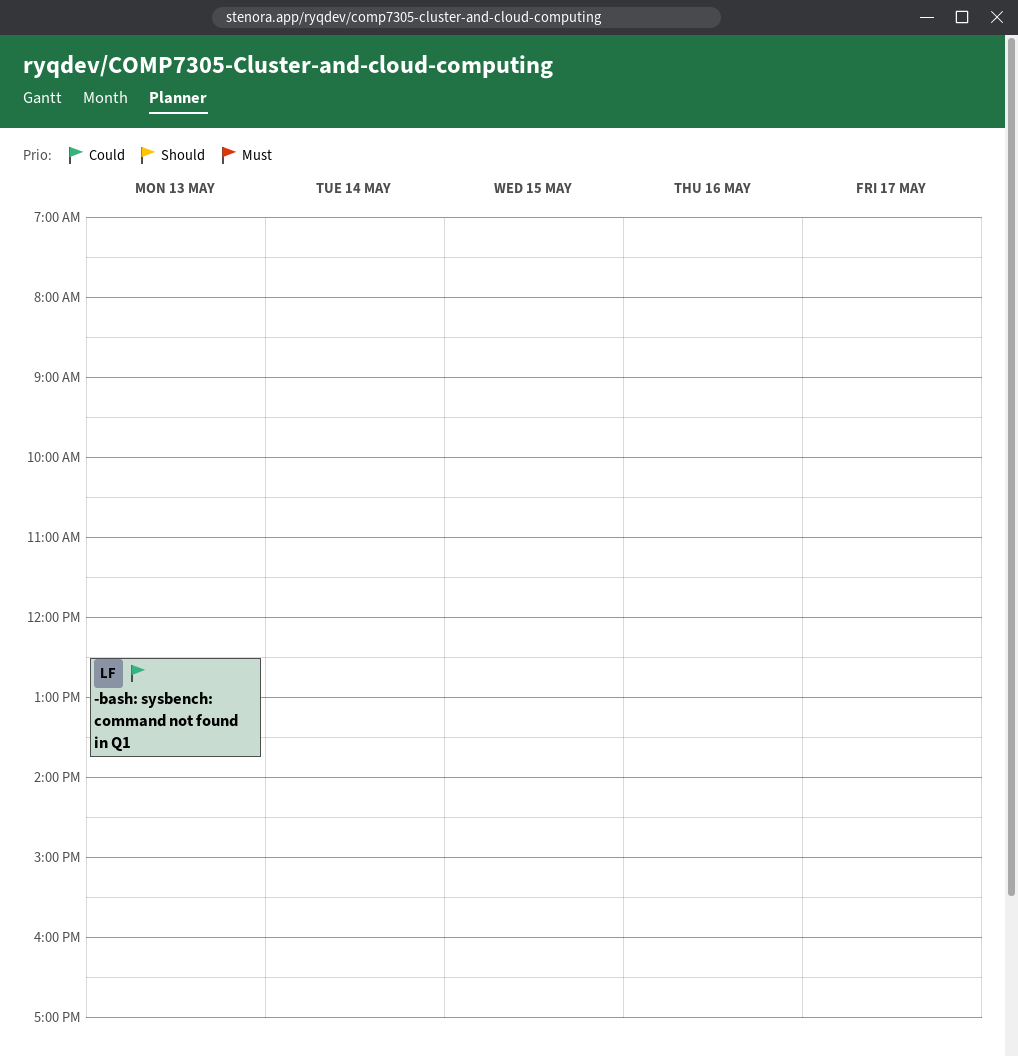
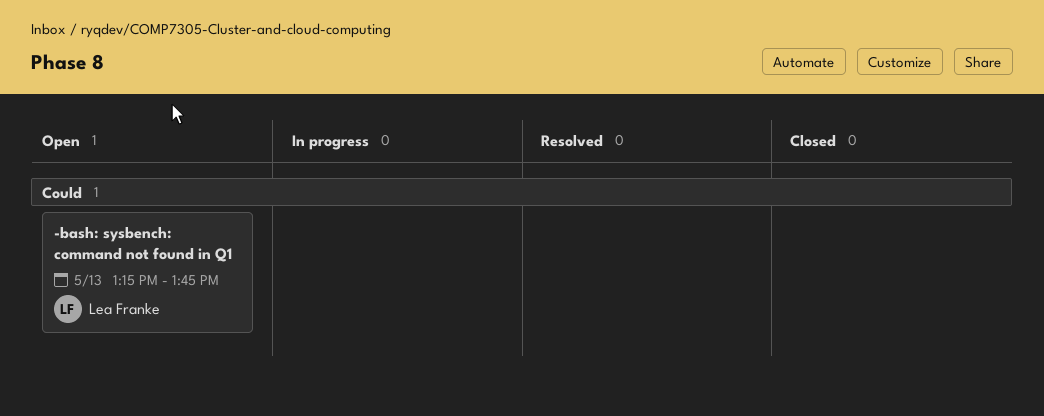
-bash: sysbench: command not found in Q1, begins: 12:30 -> 13:15

